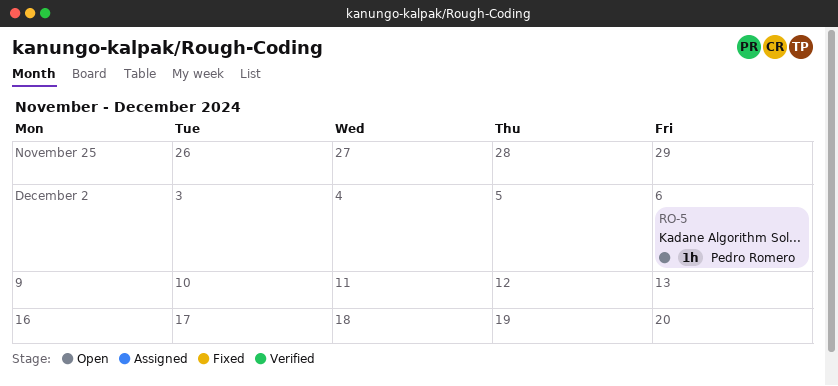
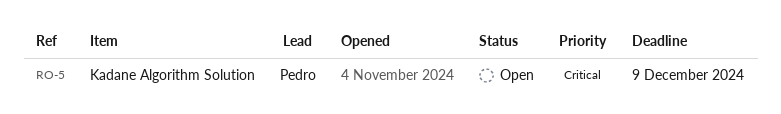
RO-5, due: Dec 6 -> Dec 9

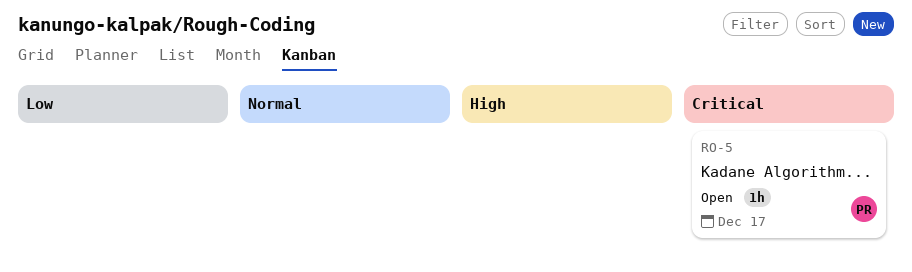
RO-5, due: Dec 9 -> Dec 17

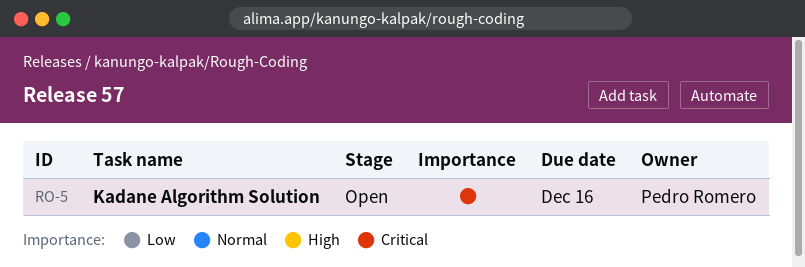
RO-5, due: Dec 17 -> Dec 16

